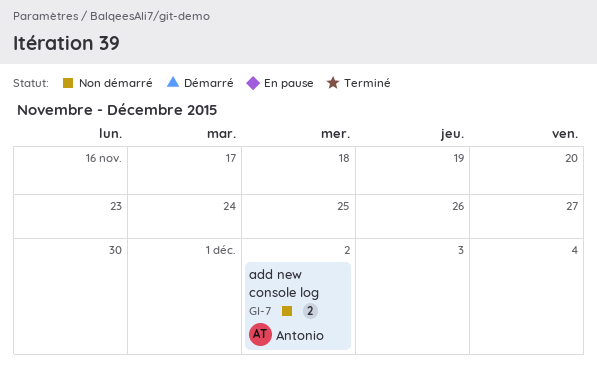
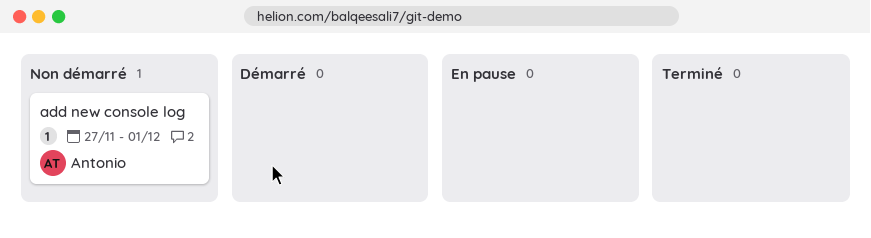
add new console log, estimate: 2 -> 1
add new console log, due: Dec 2 -> Dec 1

